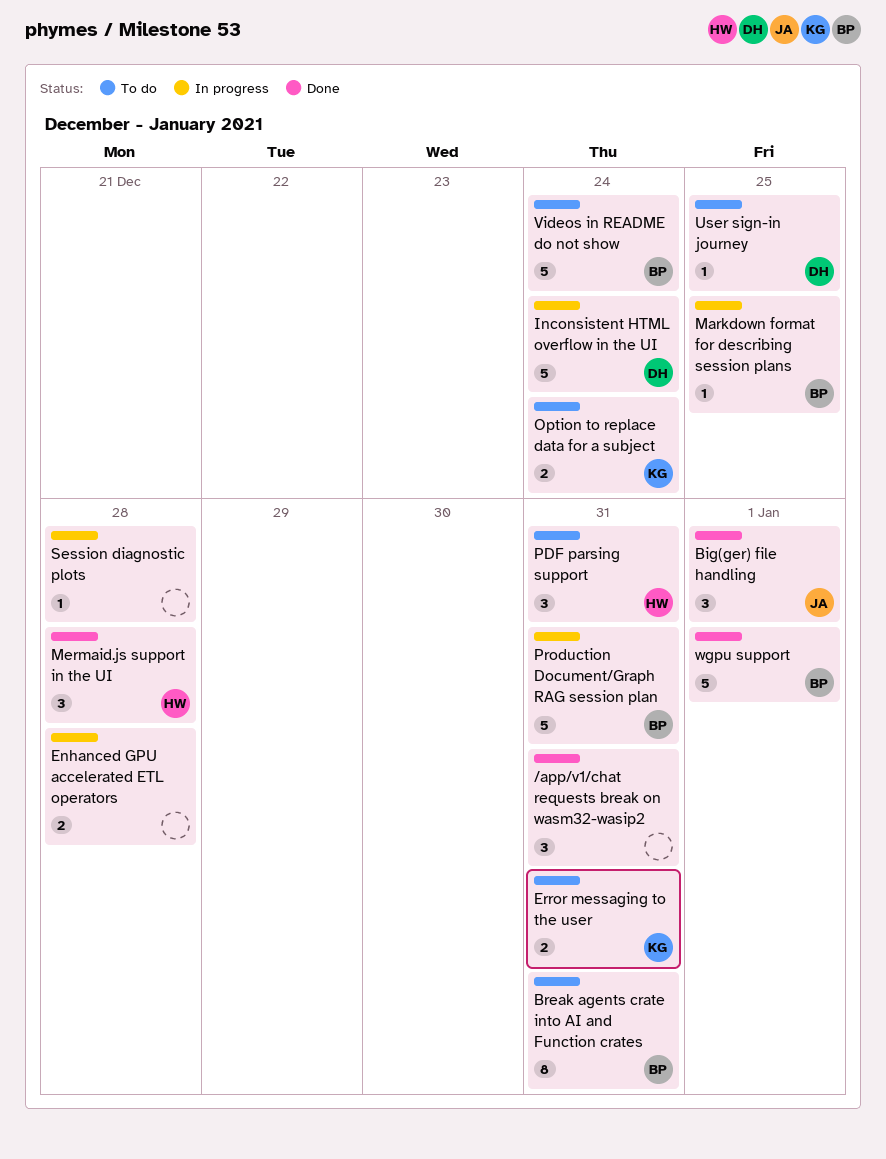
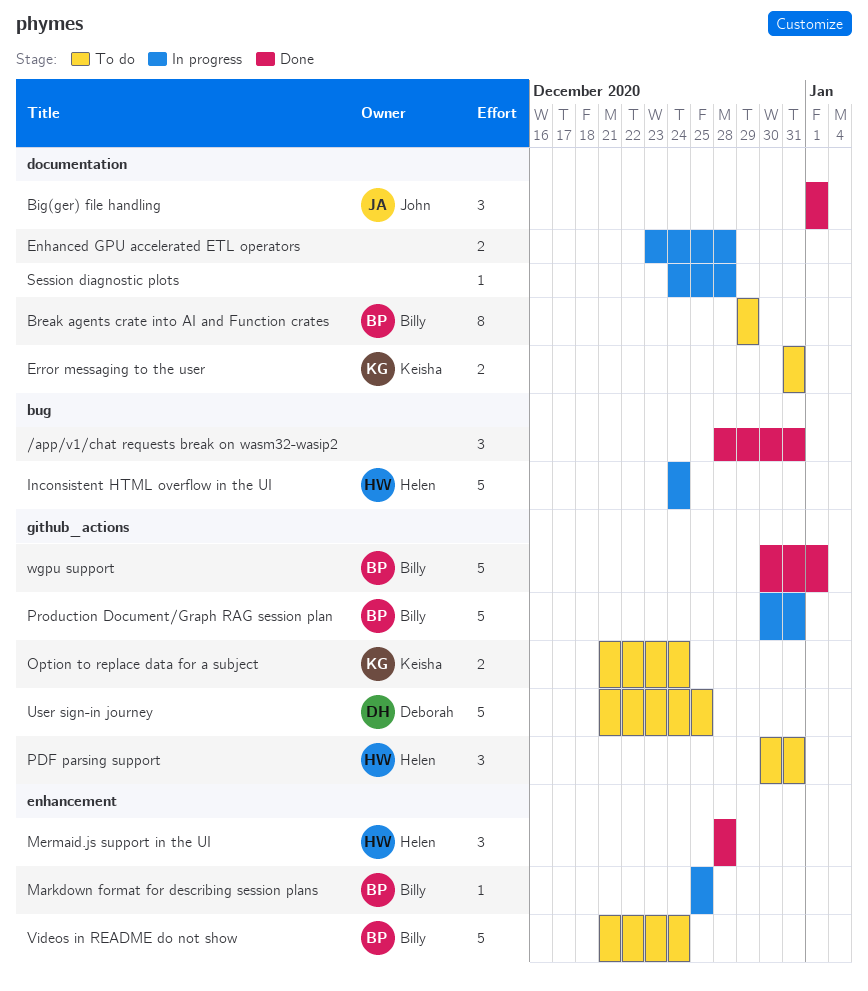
Break agents crate into AI and Function crates, due: Dec 31 -> Dec 29
Inconsistent HTML overflow in the UI, owner: Deborah -> Helen
User sign-in journey, estimate: 1 -> 5

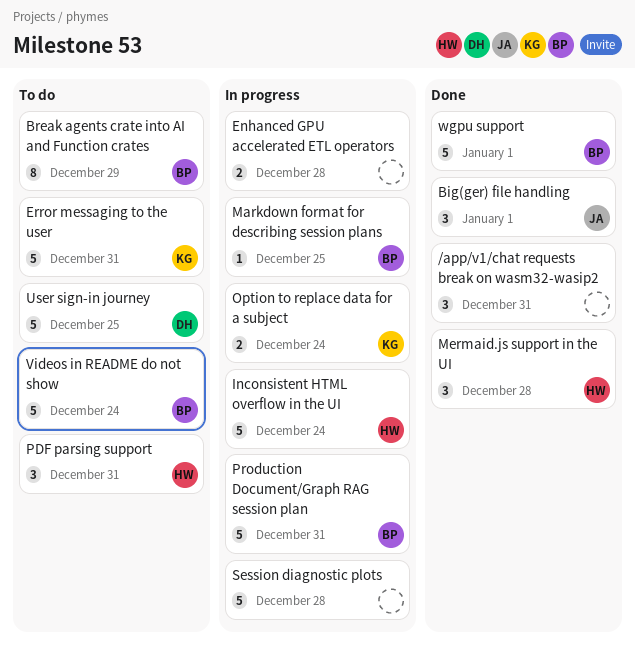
Error messaging to the user, estimate: 2 -> 5
Option to replace data for a subject, status: To do -> In progress
Session diagnostic plots, estimate: 1 -> 5

